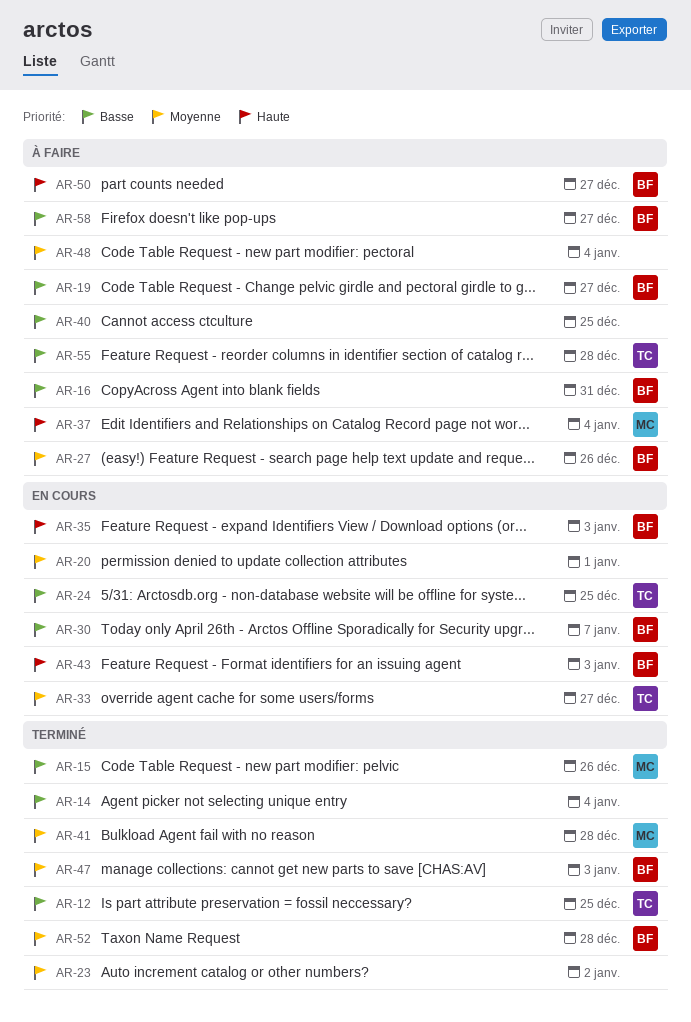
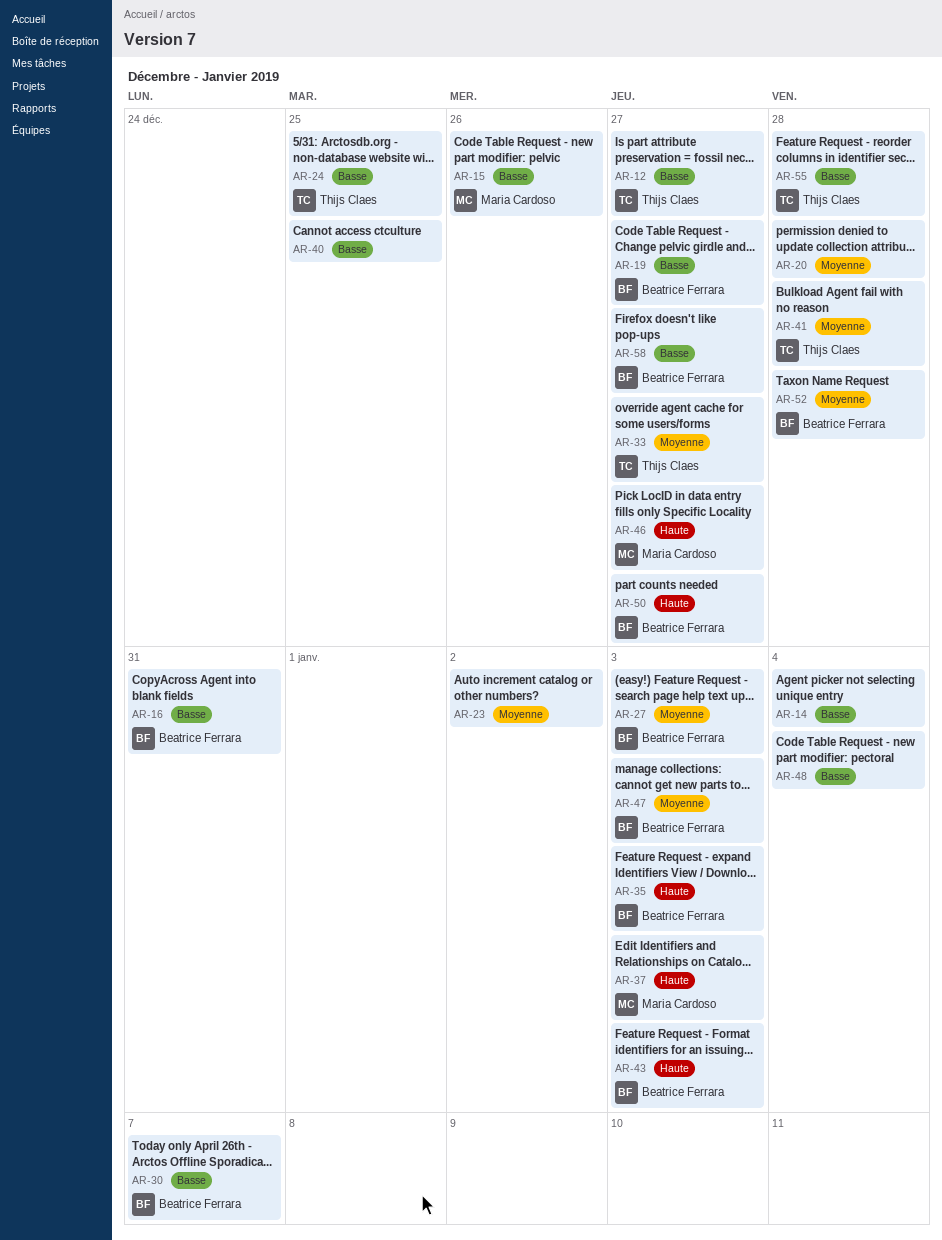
AR-12, due: Dec 25 -> Dec 27
AR-20, due: Jan 1 -> Dec 28
AR-27, due: Dec 26 -> Jan 3
AR-37, due: Jan 4 -> Jan 3
AR-41, owner: Maria Cardoso -> Thijs Claes
AR-46: none -> present
AR-48, priority: Moyenne -> Basse

